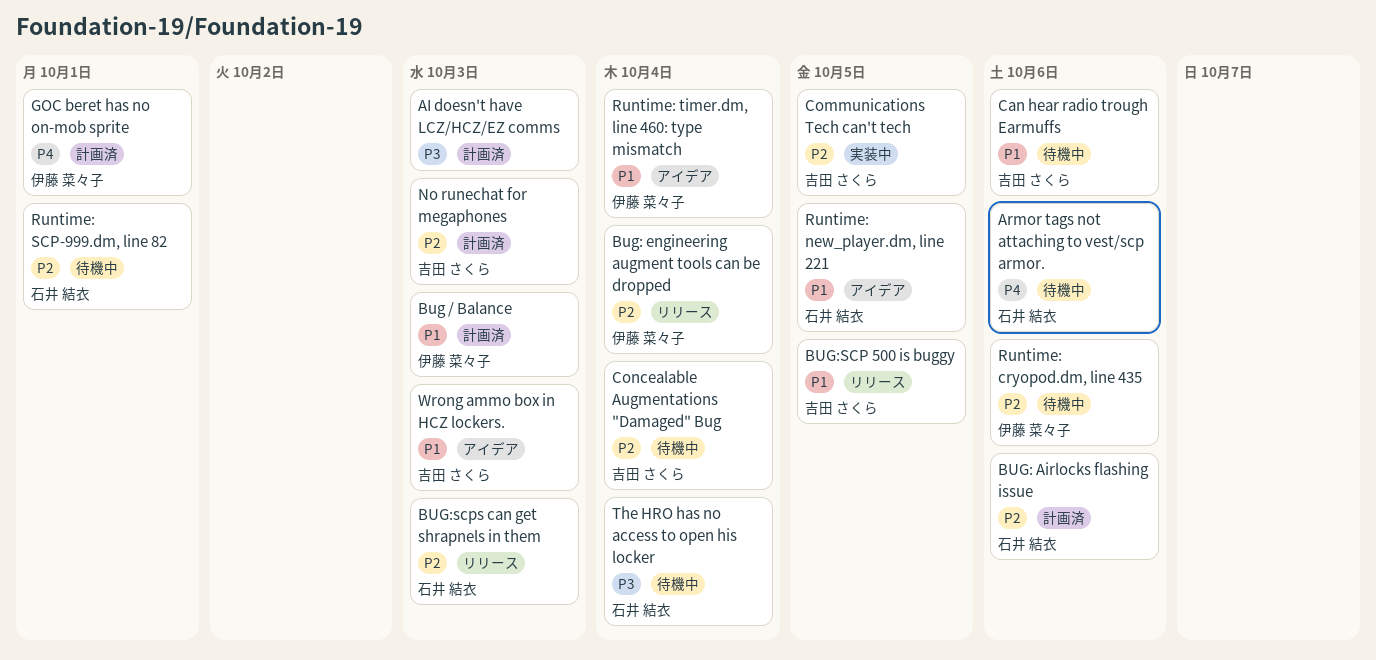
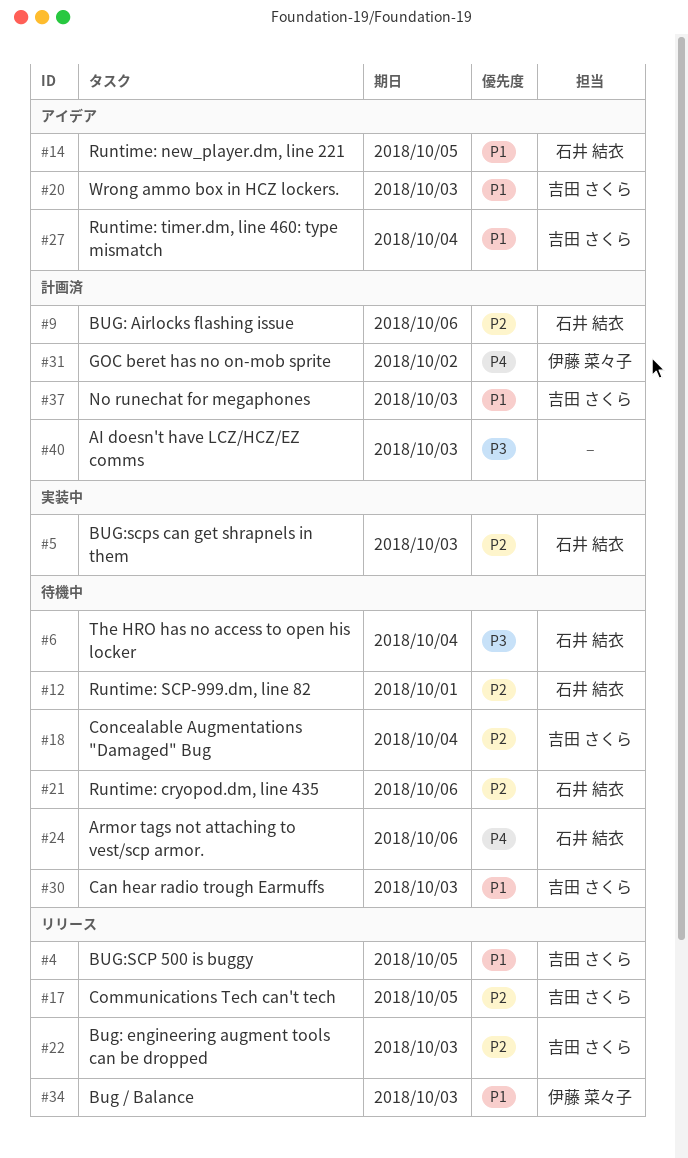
Bug / Balance, status: 計画済 -> リリース
Bug: engineering augment tools can be dropped, owner: 伊藤 菜々子 -> 吉田 さくら
Bug: engineering augment tools can be dropped, due: Oct 4 -> Oct 3
BUG:scps can get shrapnels in them, status: リリース -> 実装中
Can hear radio trough Earmuffs, due: Oct 6 -> Oct 3
Communications Tech can't tech, status: 実装中 -> リリース
GOC beret has no on-mob sprite, due: Oct 1 -> Oct 2
No runechat for megaphones, priority: P2 -> P1
Runtime: cryopod.dm, line 435, owner: 伊藤 菜々子 -> 石井 結衣
Runtime: timer.dm, line 460: type mismatch, owner: 伊藤 菜々子 -> 吉田 さくら

